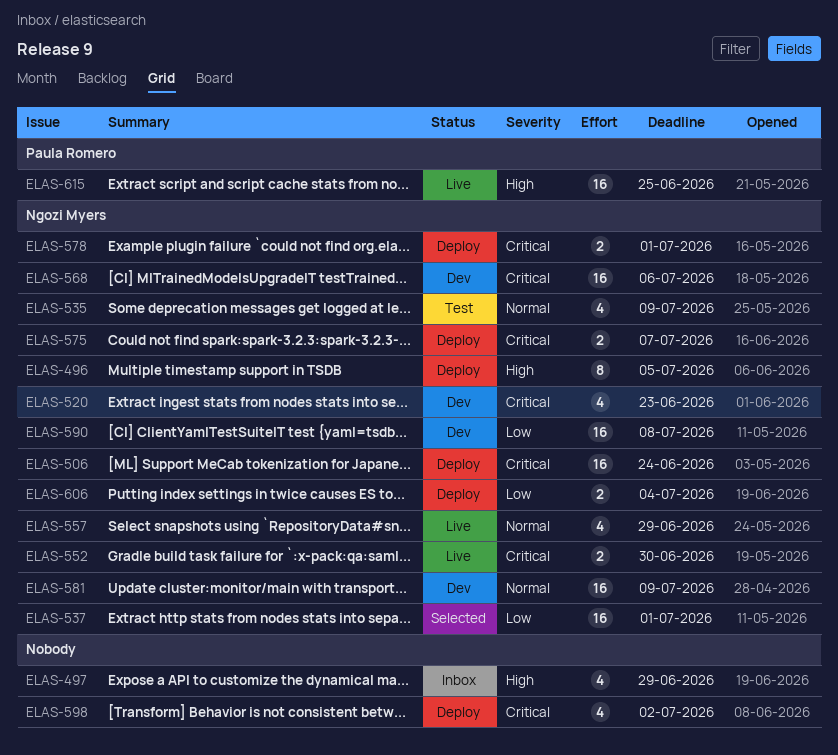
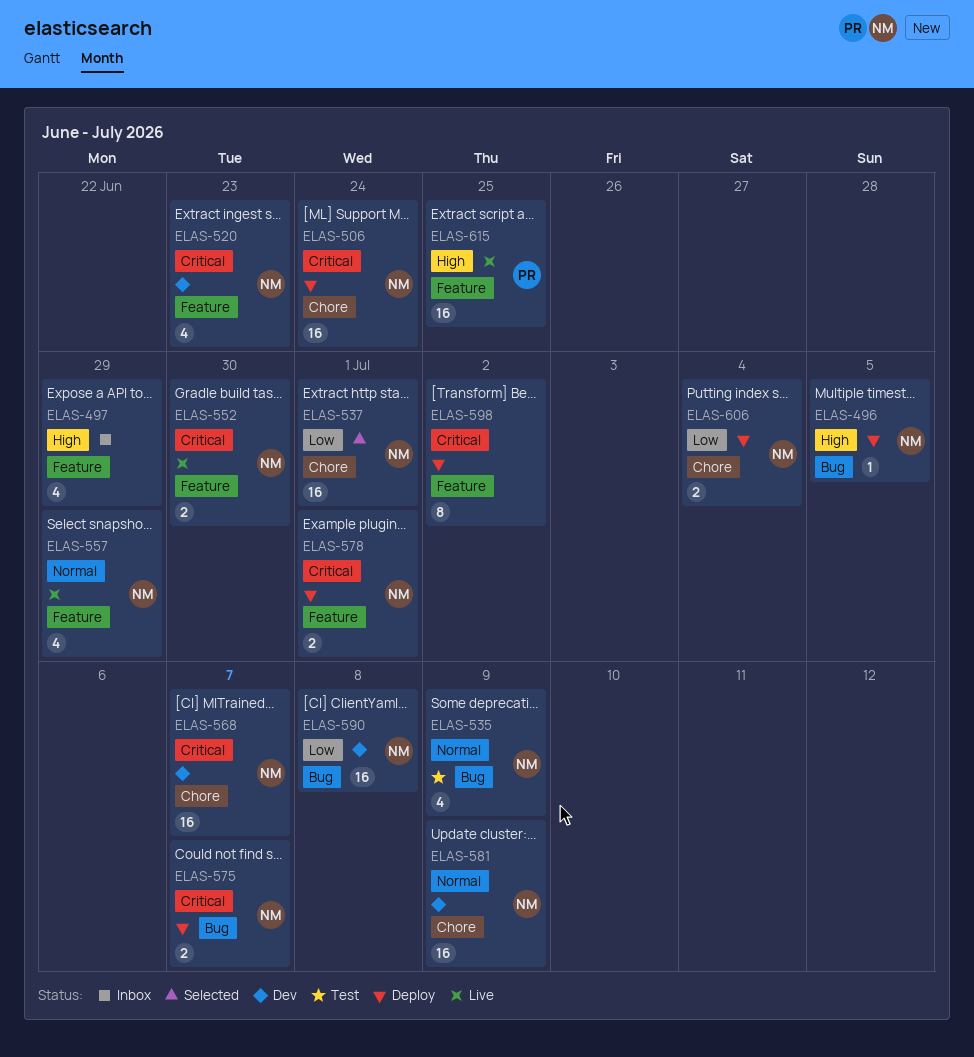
ELAS-496, estimate: 8 -> 1
ELAS-568, due: Jul 6 -> Jul 7
ELAS-598, estimate: 4 -> 8

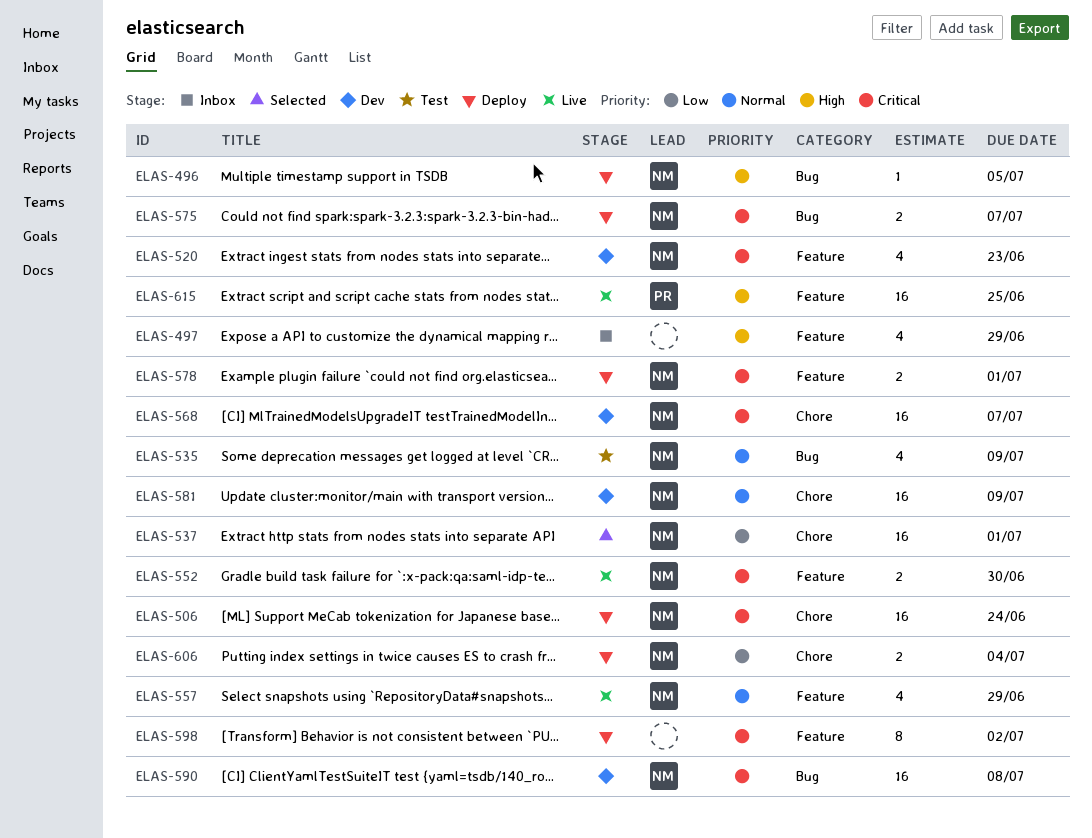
ELAS-590, priority: Low -> Critical

